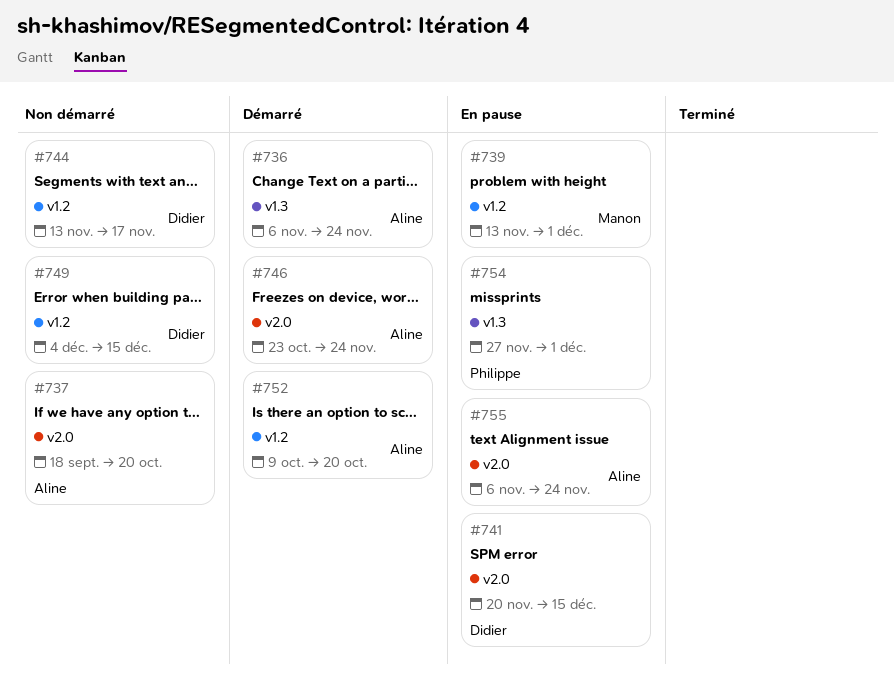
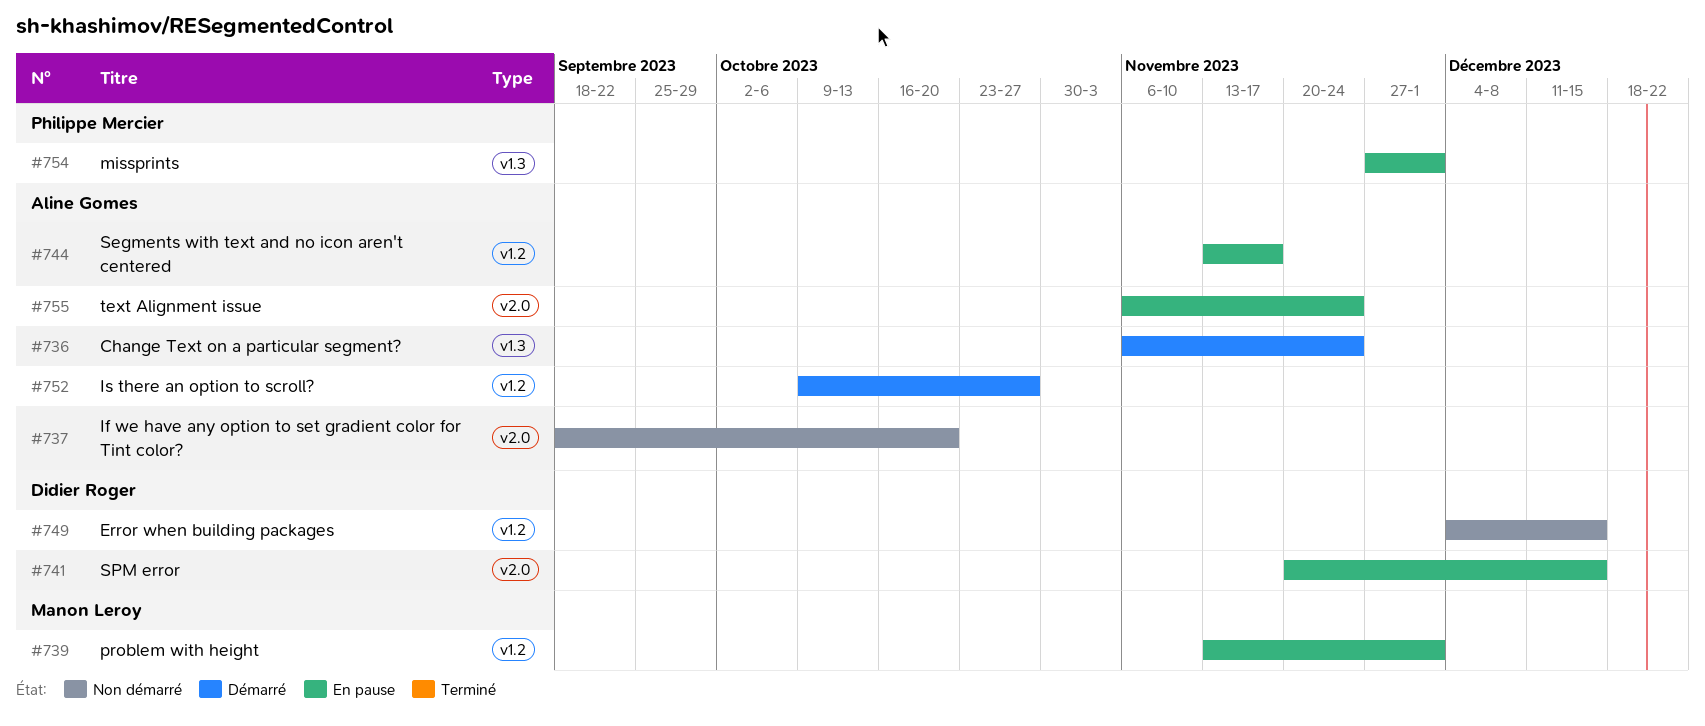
#744, status: Non démarré -> En pause
#744, owner: Didier Roger -> Aline Gomes
#746: present -> none
#752, due: Oct 20 -> Oct 27

